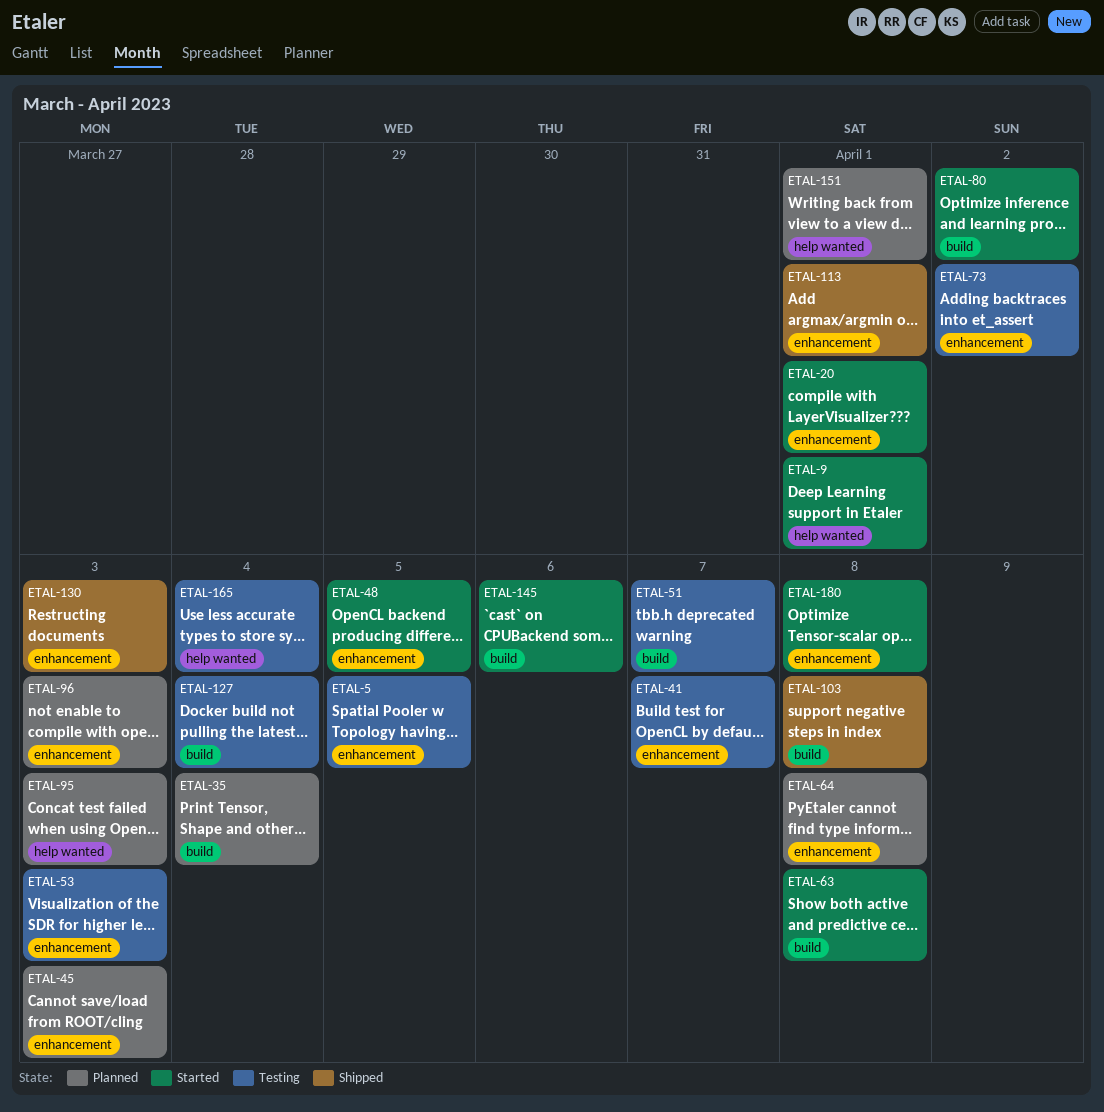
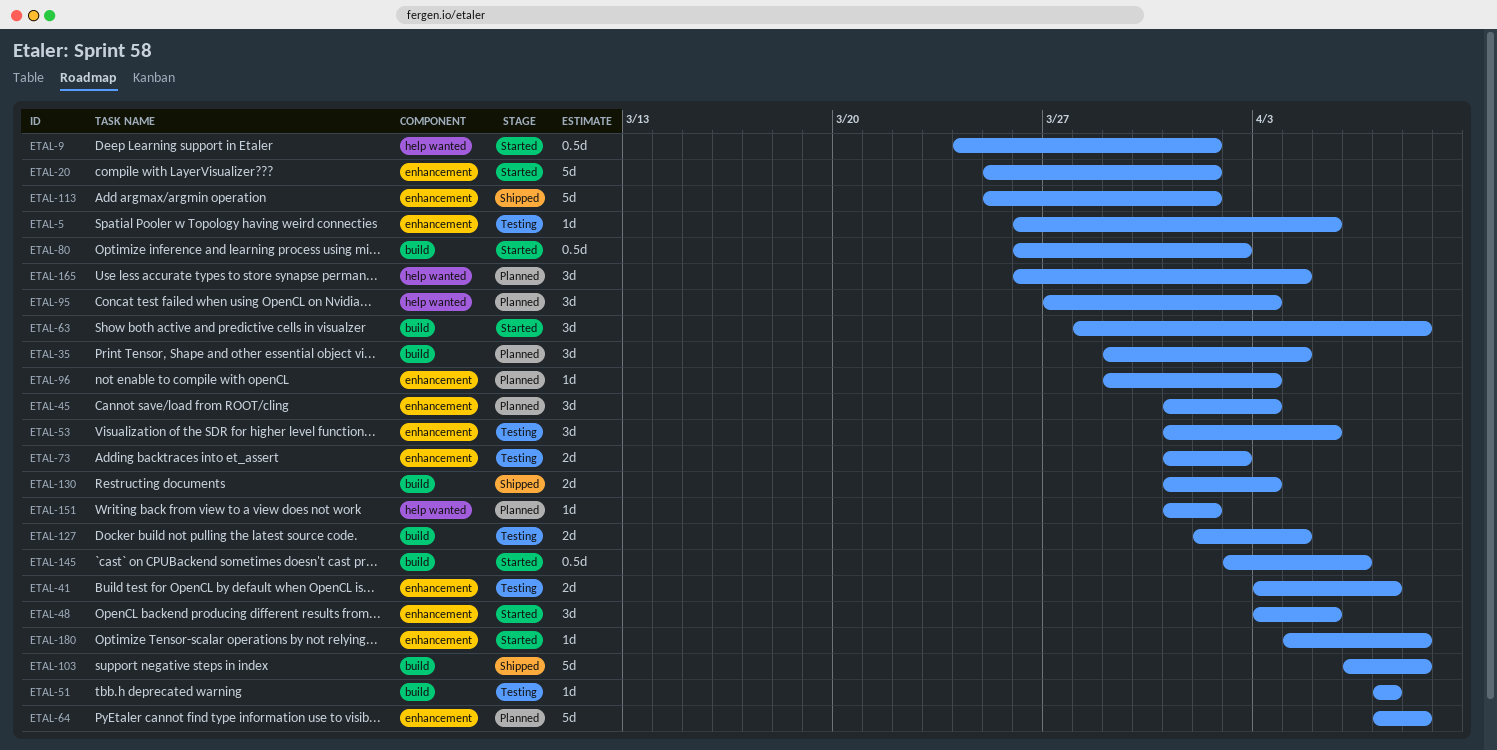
ETAL-53, due: Apr 3 -> Apr 5
ETAL-130, label: enhancement -> build
ETAL-165, status: Testing -> Planned

